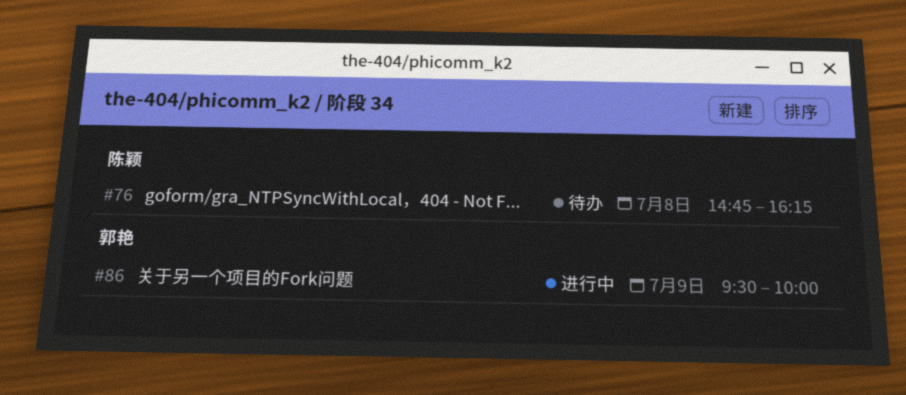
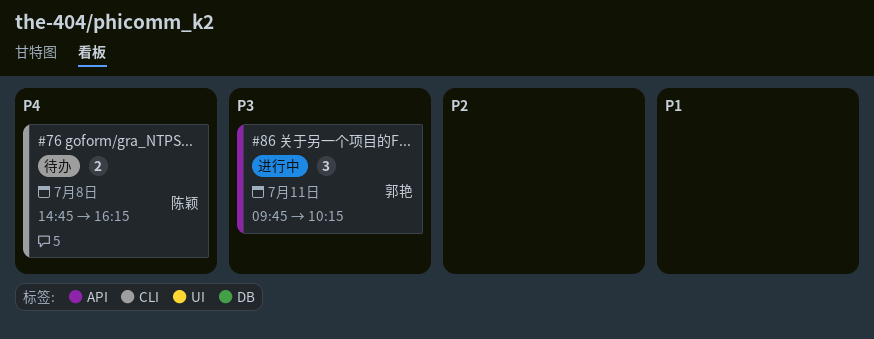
#86, day: Jul 9 -> Jul 11
#86, begins: 09:30 -> 09:45
#86, ends: 10:00 -> 10:15

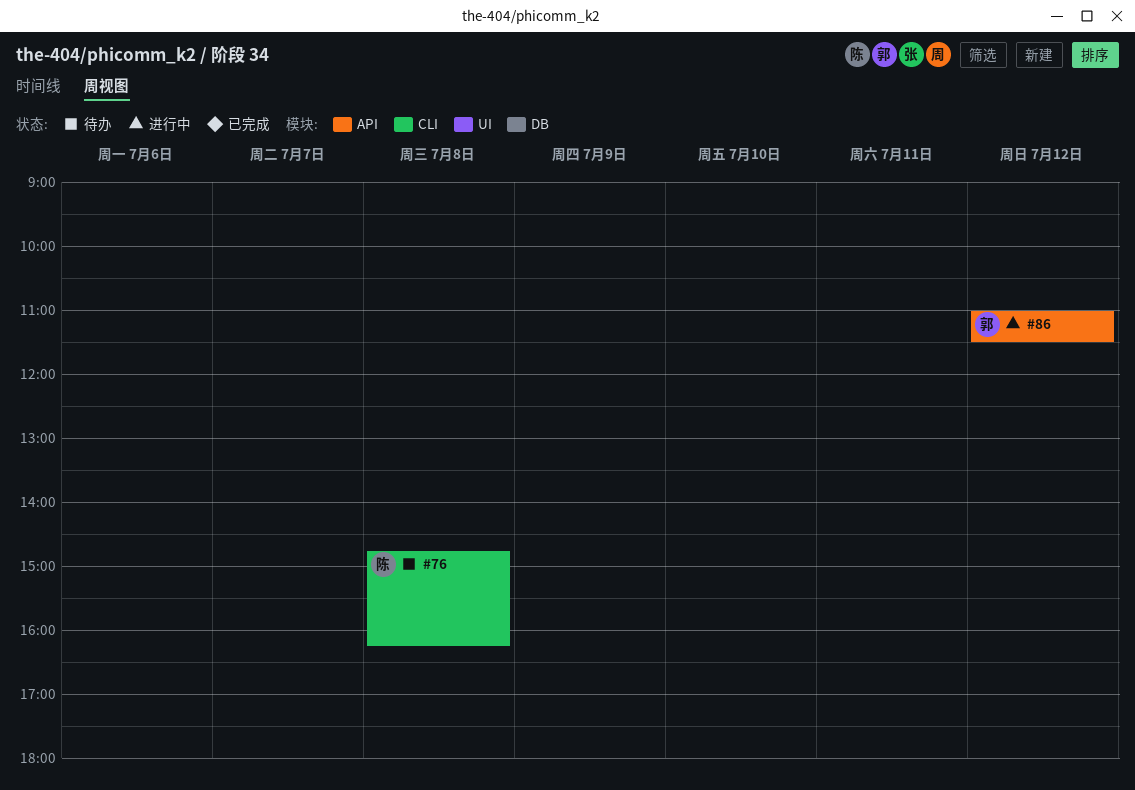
#86, day: Jul 11 -> Jul 12
#86, begins: 09:45 -> 11:00
#86, ends: 10:15 -> 11:30

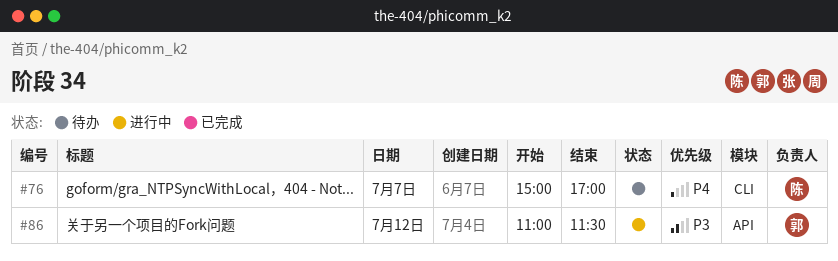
#76, day: Jul 8 -> Jul 7
#76, begins: 14:45 -> 15:00
#76, ends: 16:15 -> 17:00

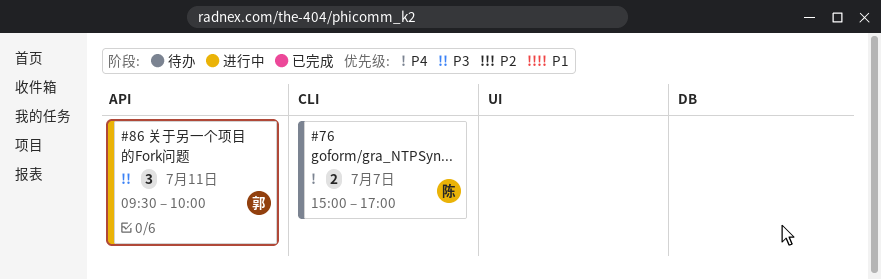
#86, day: Jul 12 -> Jul 11
#86, begins: 11:00 -> 09:30
#86, ends: 11:30 -> 10:00

